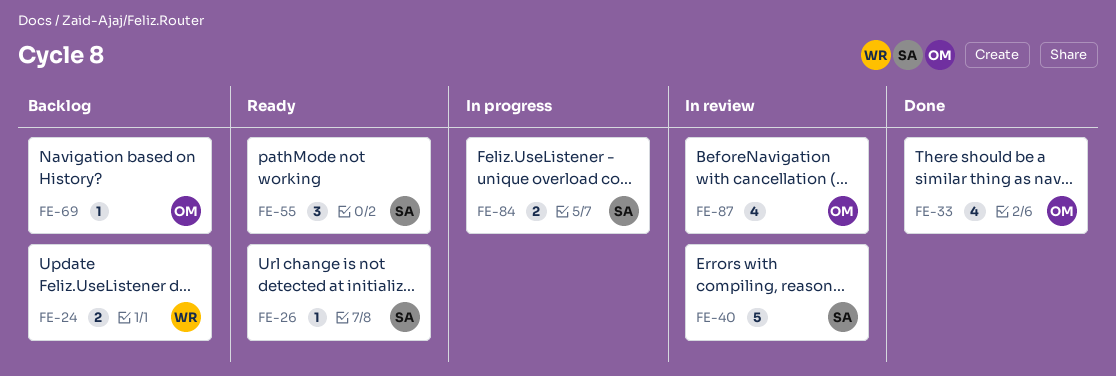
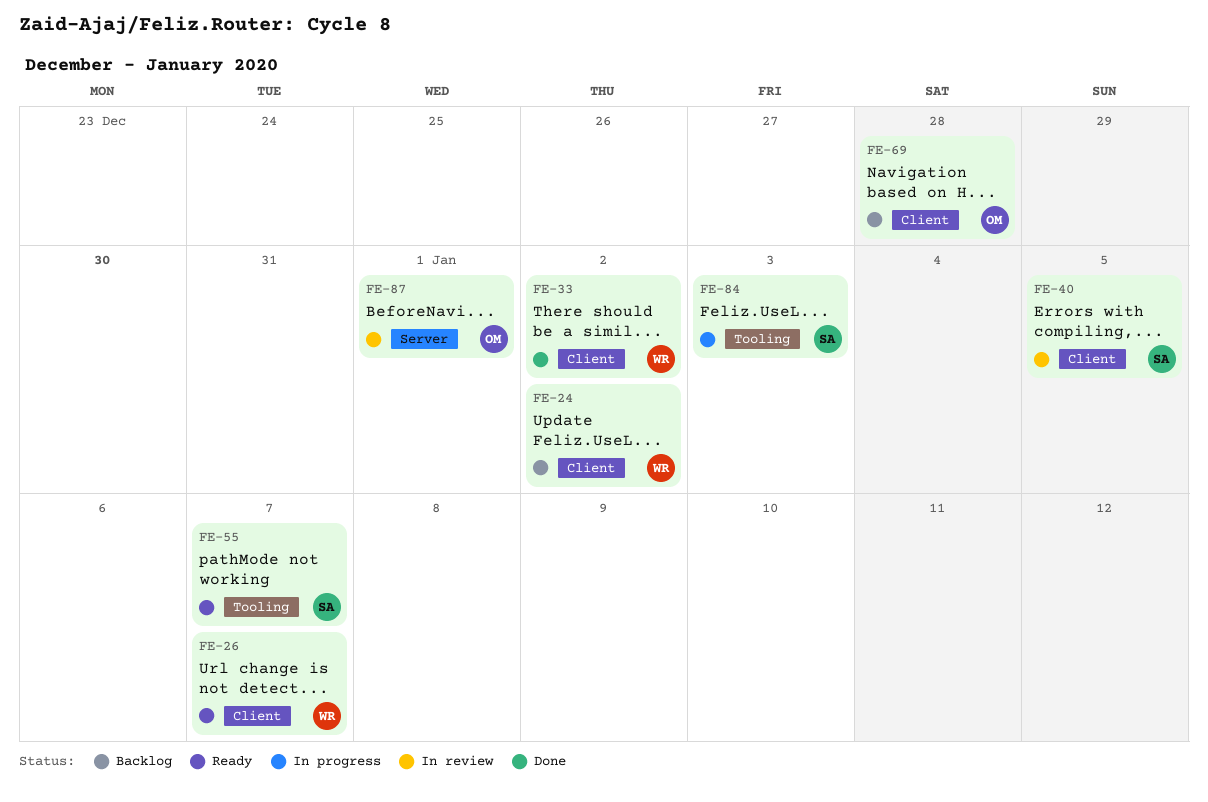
FE-26, owner: SA -> WR
FE-33, owner: OM -> WR

